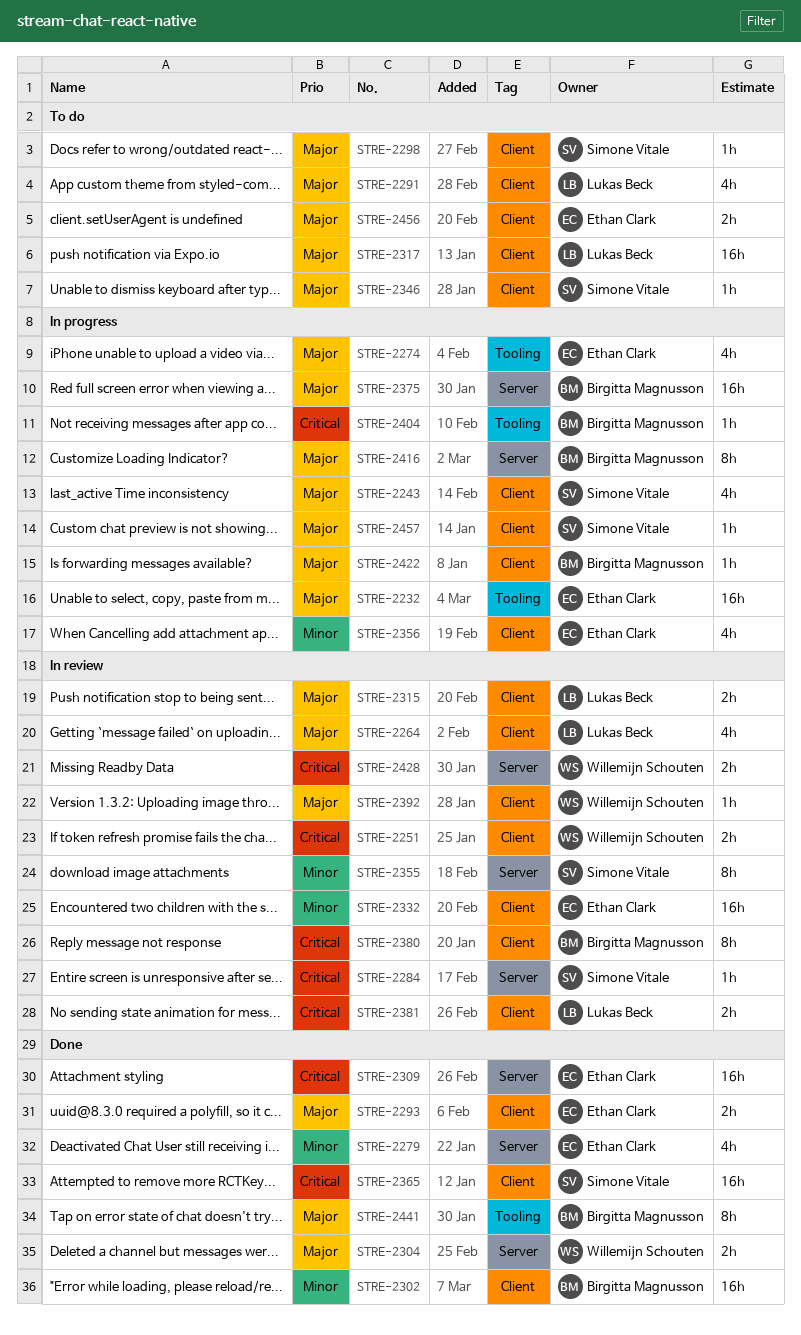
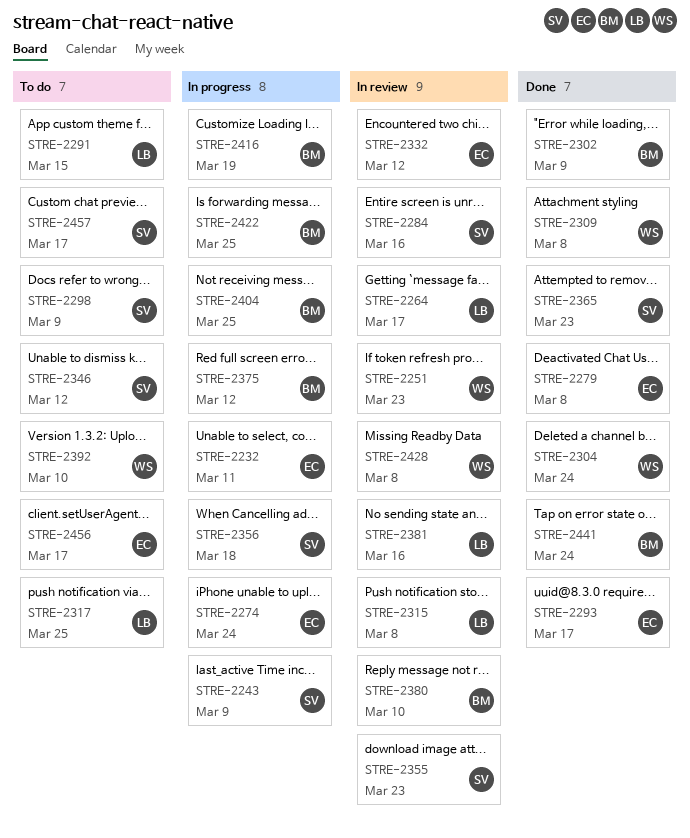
STRE-2309, owner: Ethan Clark -> Willemijn Schouten
STRE-2356, owner: Ethan Clark -> Simone Vitale
STRE-2392, status: In review -> To do
STRE-2457, status: In progress -> To do

